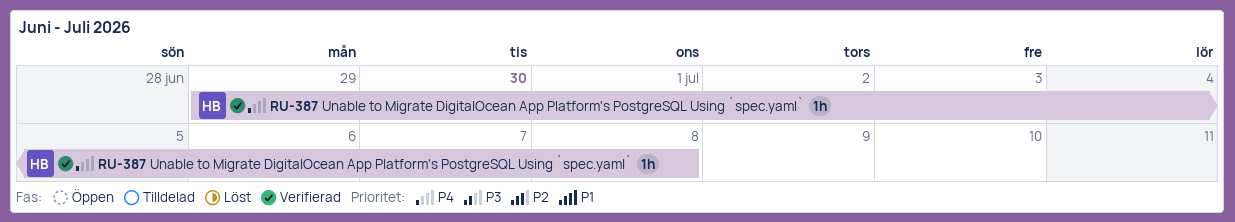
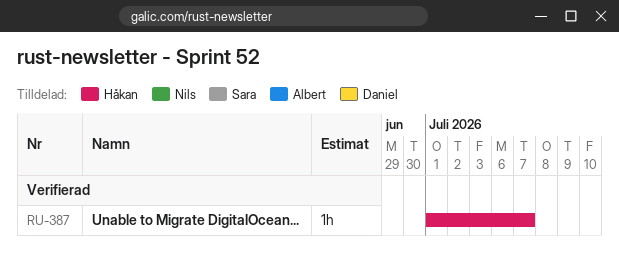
RU-387, start: Jun 29 -> Jul 1
RU-387, due: Jul 8 -> Jul 7

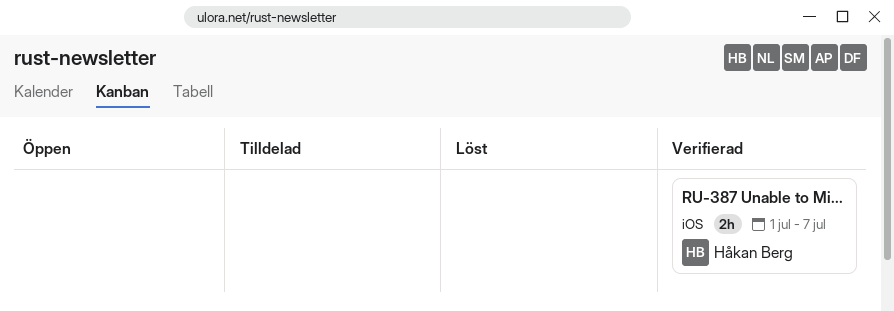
RU-387, estimate: 1h -> 2h

